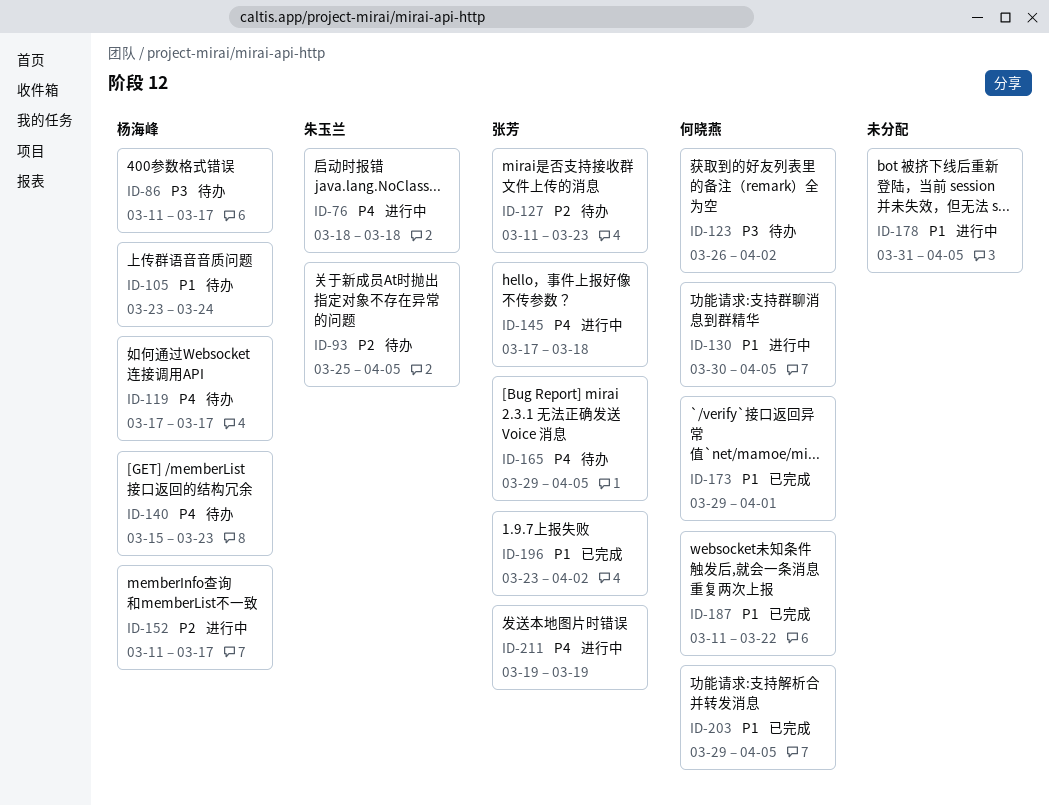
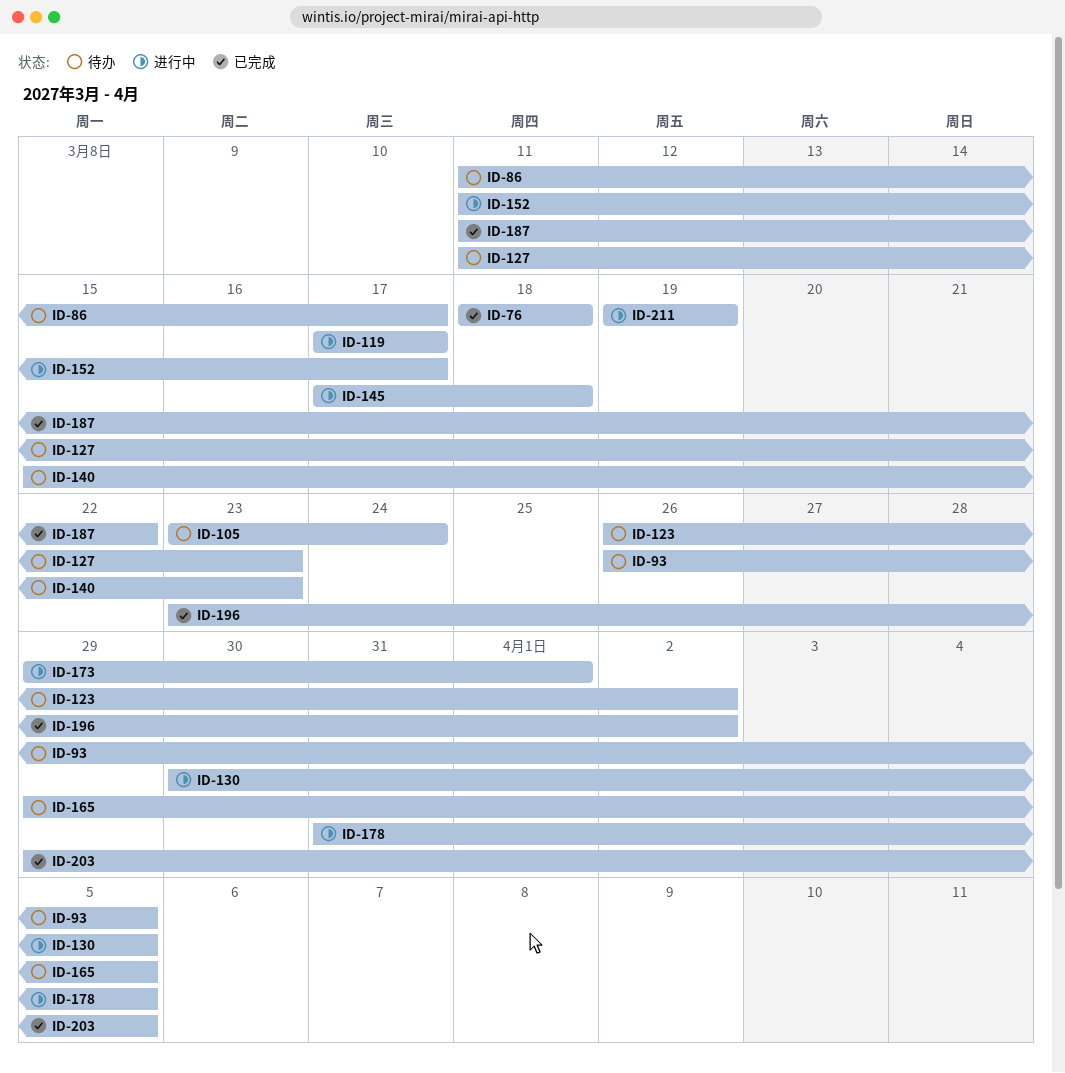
ID-76, status: 进行中 -> 已完成
ID-93, start: Mar 25 -> Mar 26
ID-119, status: 待办 -> 进行中
ID-173, status: 已完成 -> 进行中

